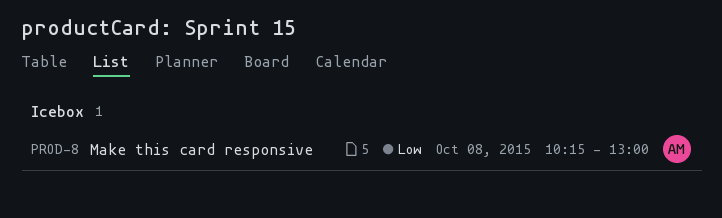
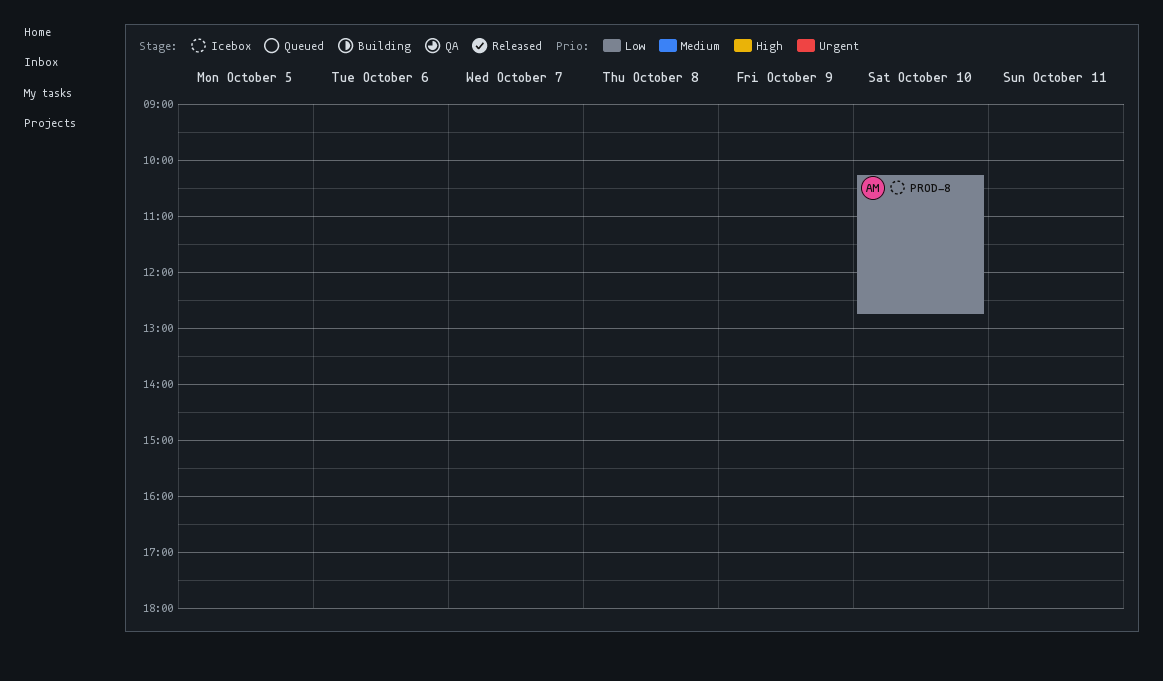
PROD-8, day: Oct 8 -> Oct 10
PROD-8, ends: 13:00 -> 12:45

